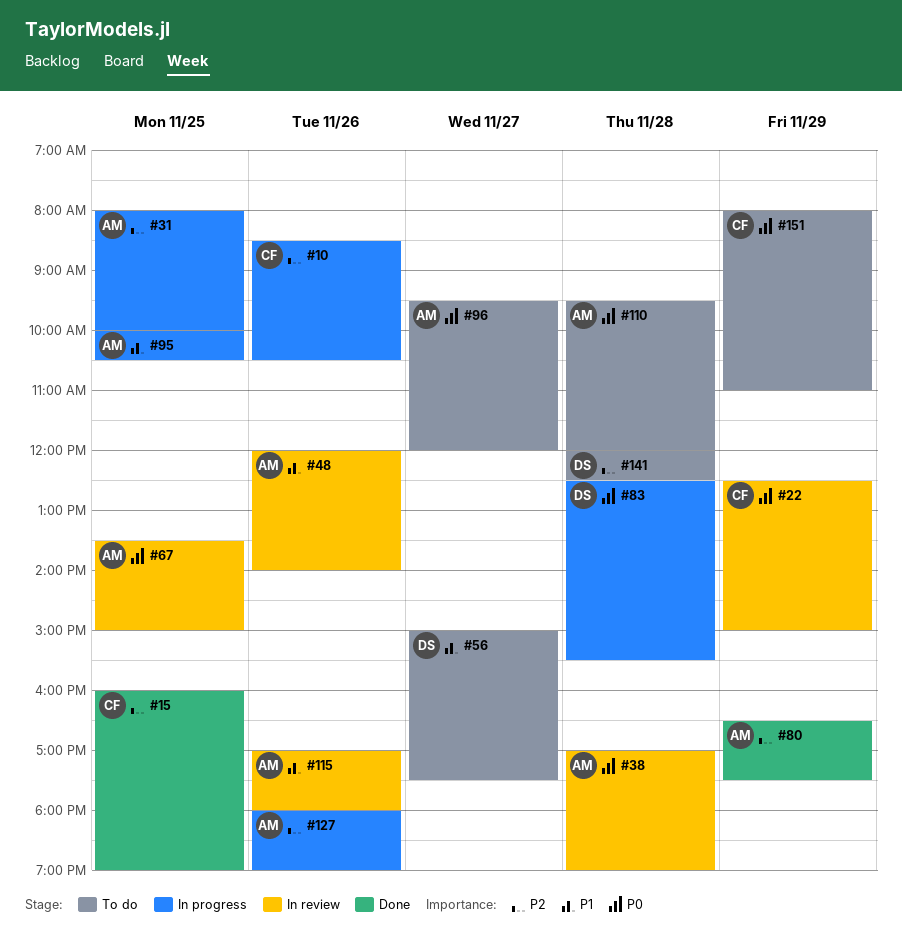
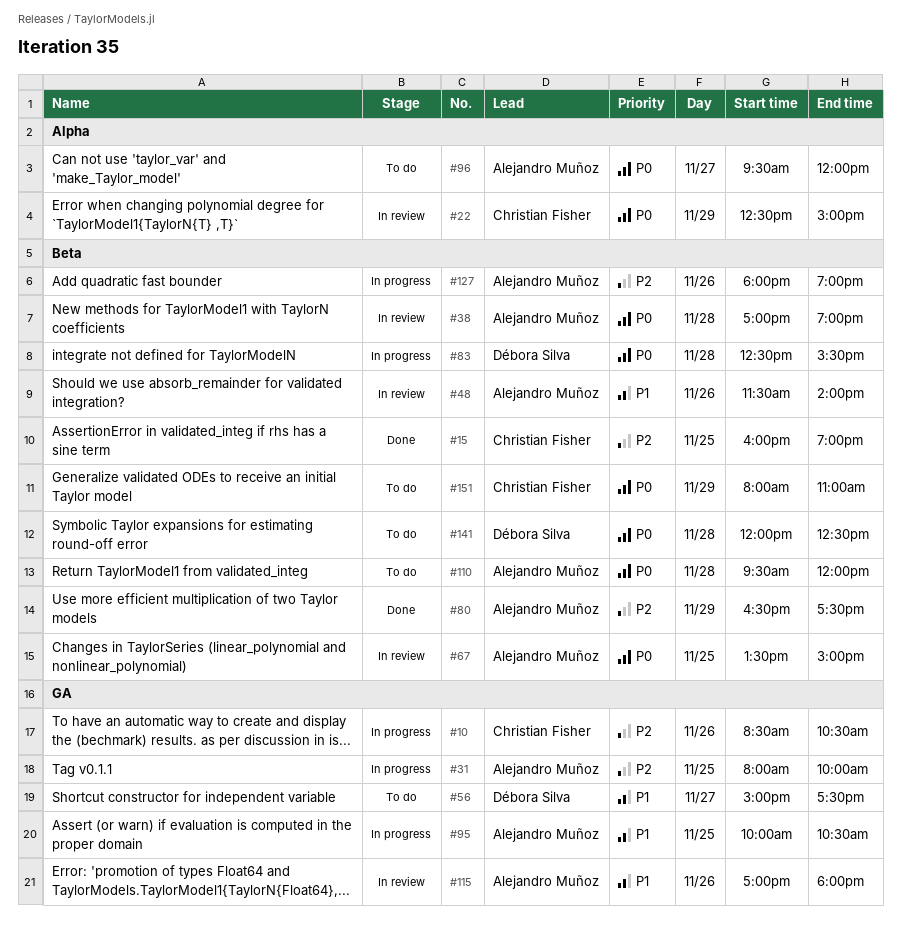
#48, begins: 12:00 -> 11:30
#141, priority: P2 -> P0

